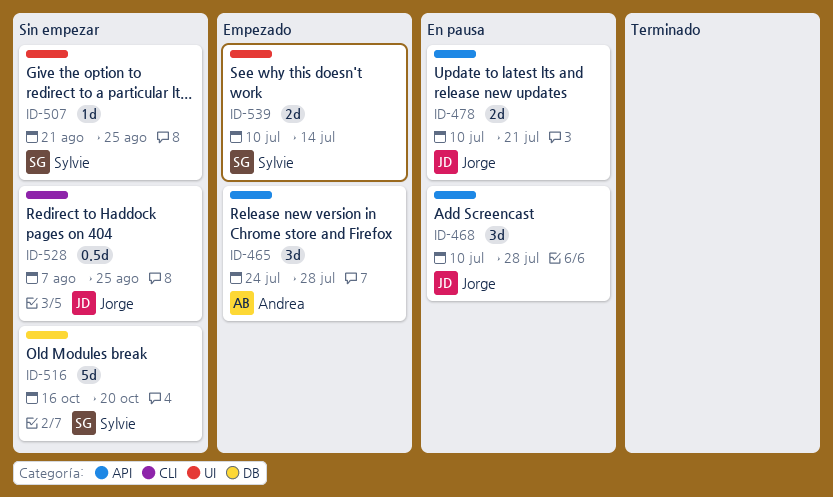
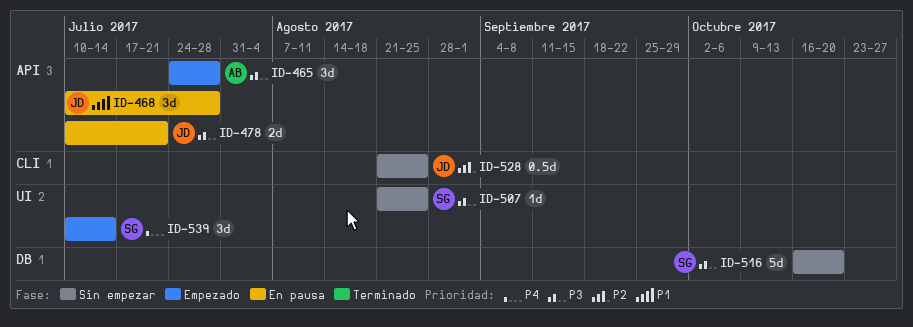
ID-528, start: Aug 7 -> Aug 21
ID-539, estimate: 2d -> 3d

